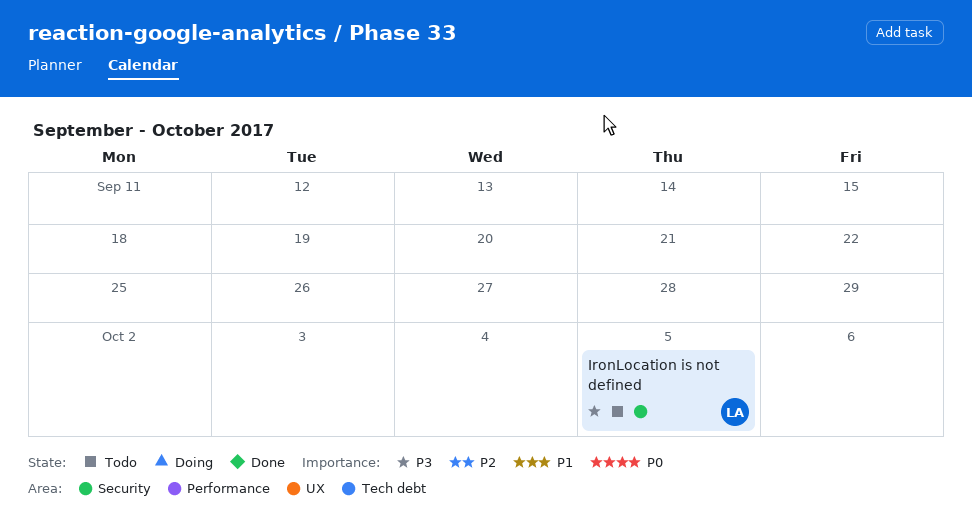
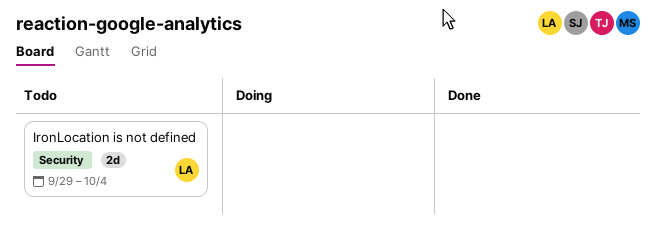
IronLocation is not defined, due: Oct 5 -> Oct 4

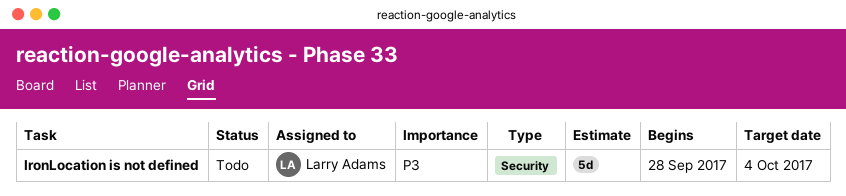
IronLocation is not defined, estimate: 2d -> 5d
IronLocation is not defined, start: Sep 29 -> Sep 28

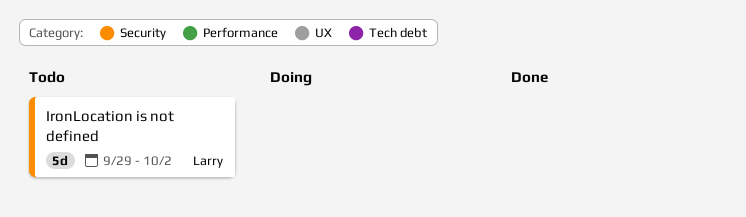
IronLocation is not defined, start: Sep 28 -> Sep 29
IronLocation is not defined, due: Oct 4 -> Oct 2

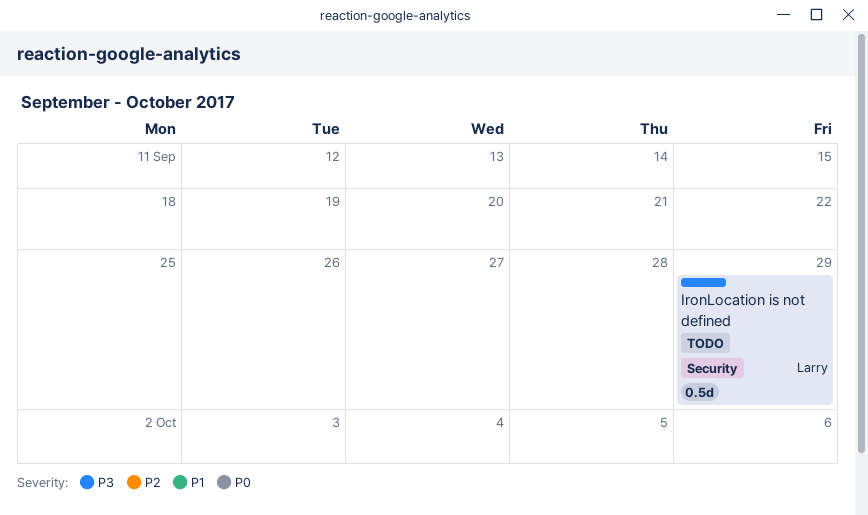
IronLocation is not defined, estimate: 5d -> 0.5d
IronLocation is not defined, due: Oct 2 -> Sep 29

